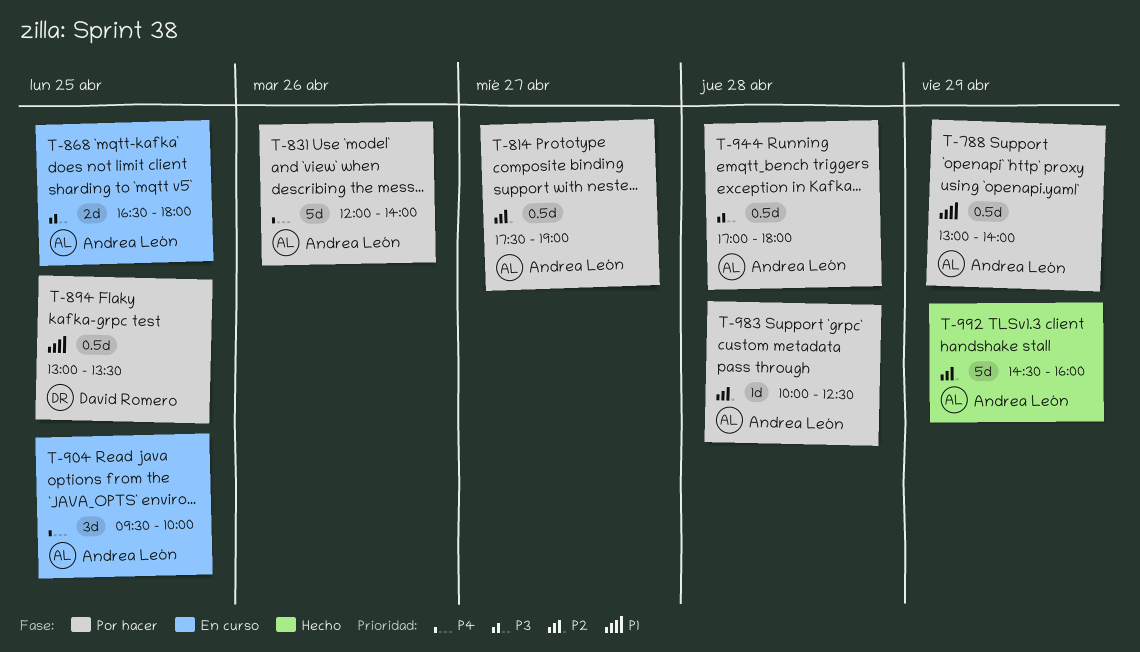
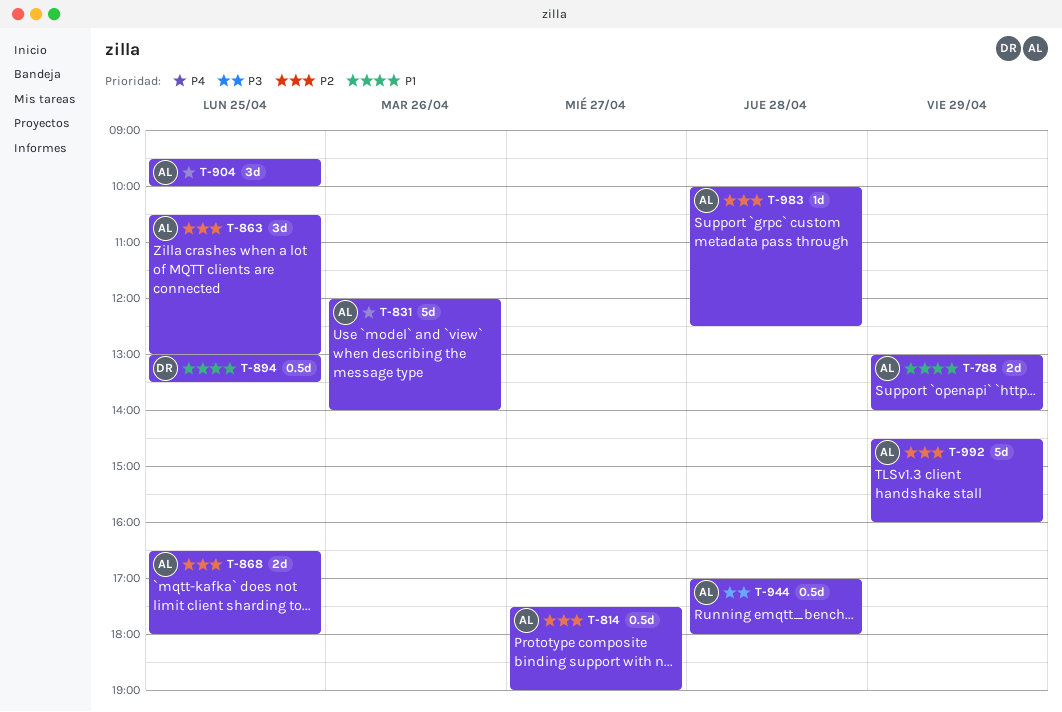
T-788, estimate: 0.5d -> 2d
T-863: none -> present
T-868, priority: P3 -> P2

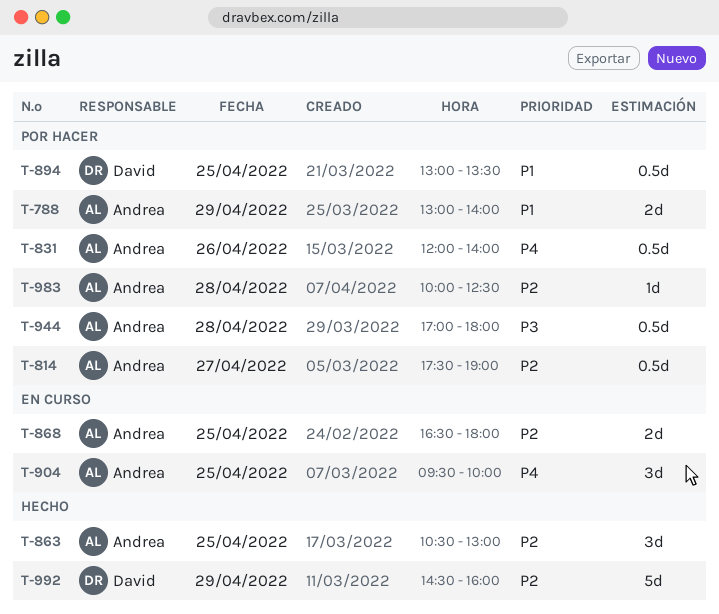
T-831, estimate: 5d -> 0.5d
T-992, owner: Andrea -> David

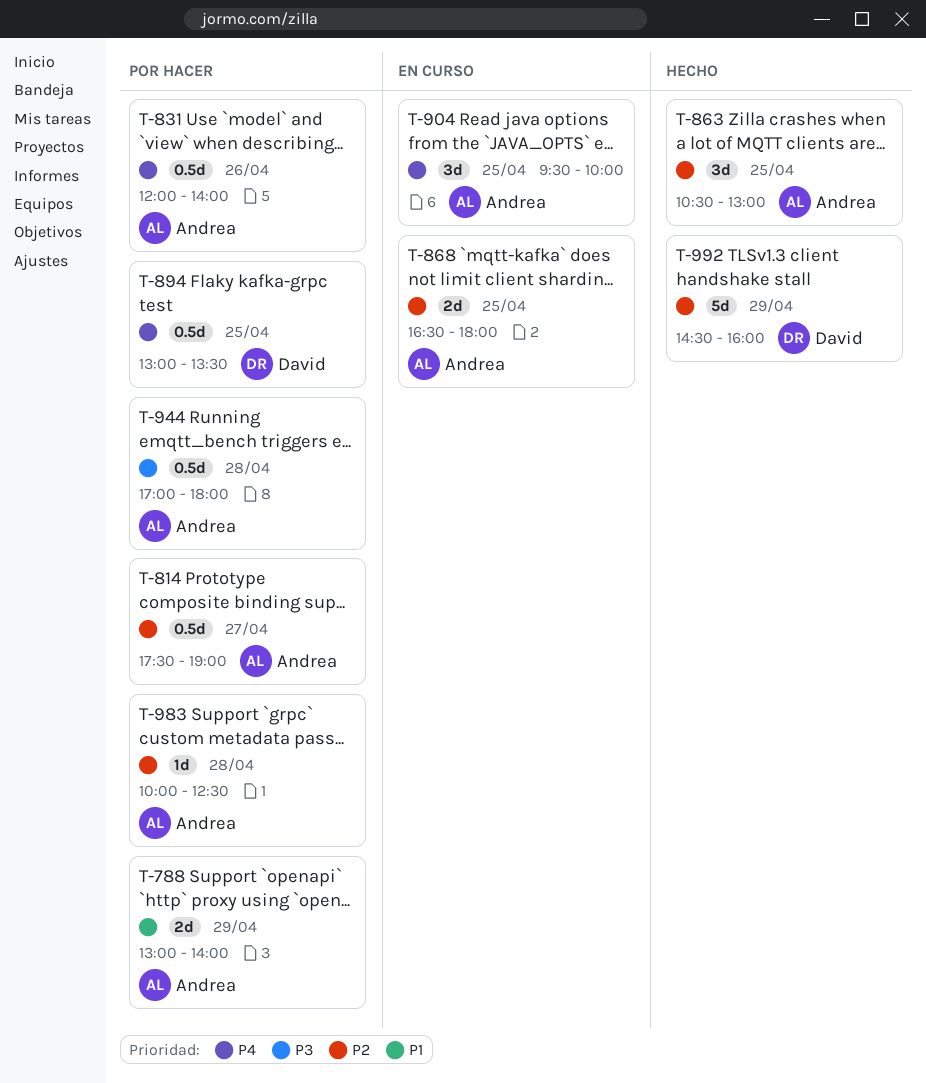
T-894, priority: P1 -> P4

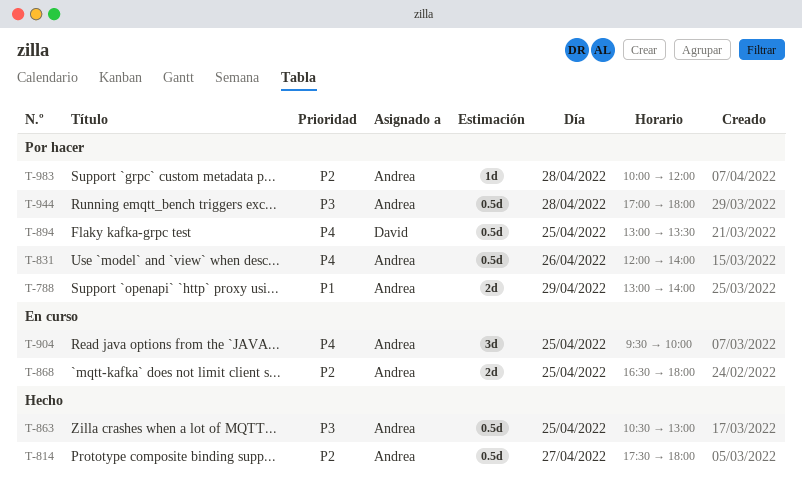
T-814, status: Por hacer -> Hecho
T-814, ends: 19:00 -> 18:00
T-863, priority: P2 -> P3
T-863, estimate: 3d -> 0.5d
T-983, ends: 12:30 -> 12:00
T-992: present -> none

